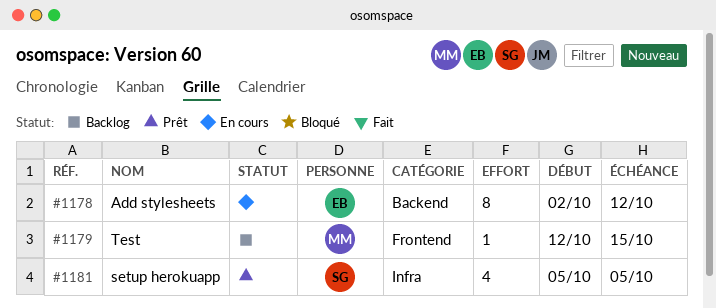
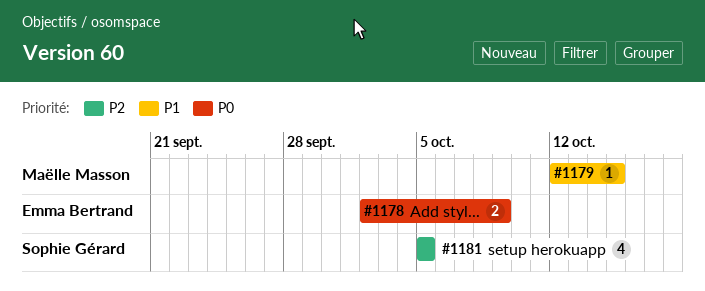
#1178, estimate: 8 -> 2
#1178, due: Oct 12 -> Oct 9

